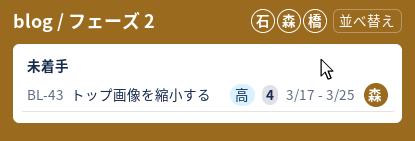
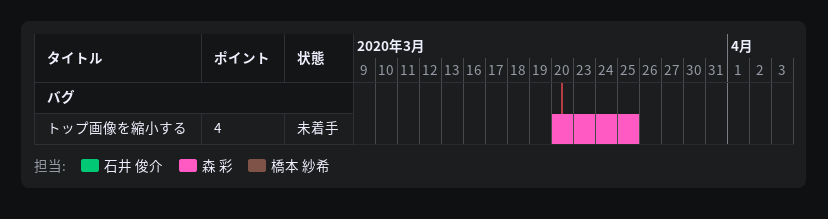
トップ画像を縮小する, start: Mar 17 -> Mar 20

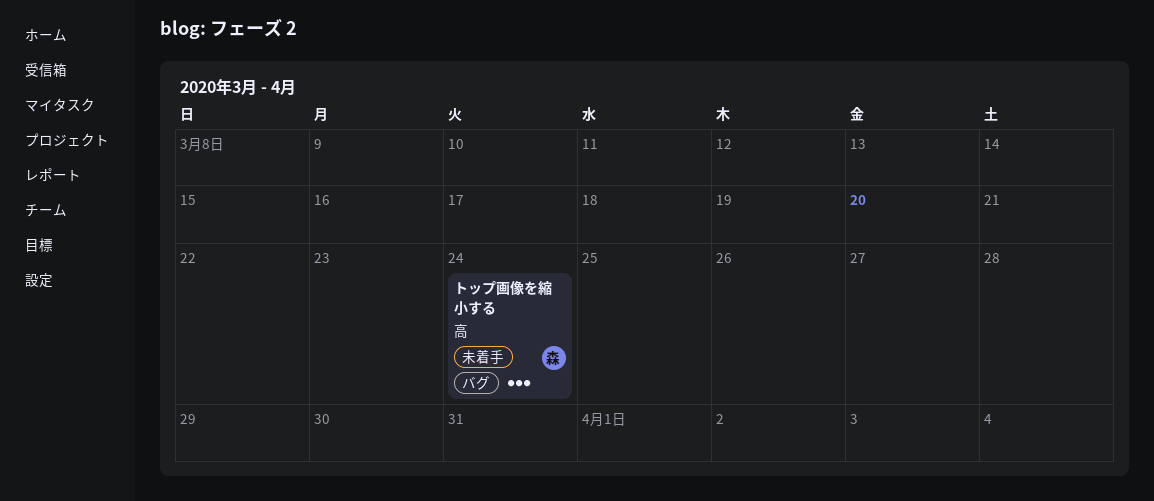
トップ画像を縮小する, estimate: 4 -> 3
トップ画像を縮小する, due: Mar 25 -> Mar 24

